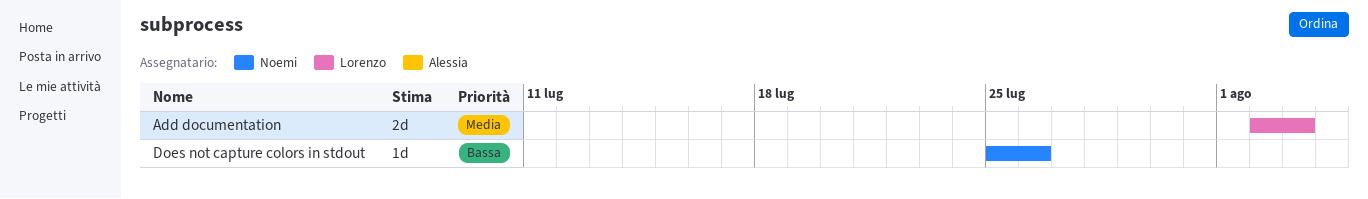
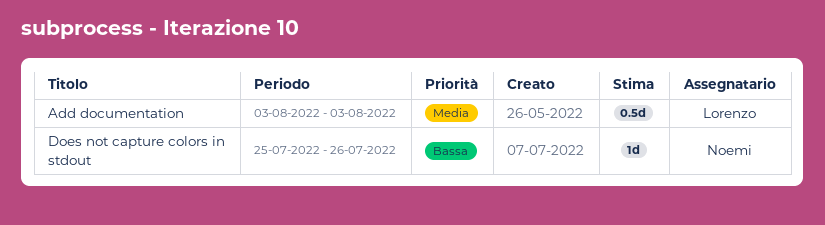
Add documentation, estimate: 2d -> 0.5d
Add documentation, start: Aug 2 -> Aug 3

